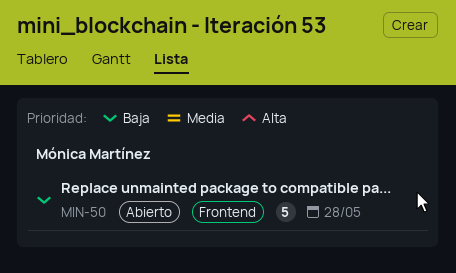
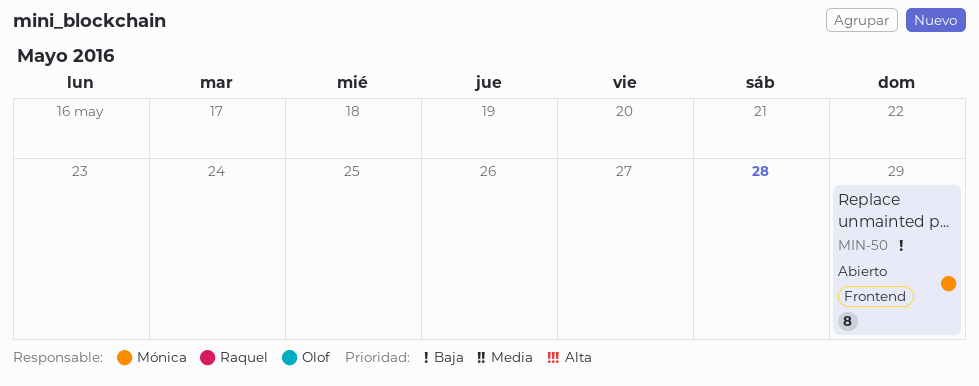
MIN-50, estimate: 5 -> 8
MIN-50, due: May 28 -> May 29

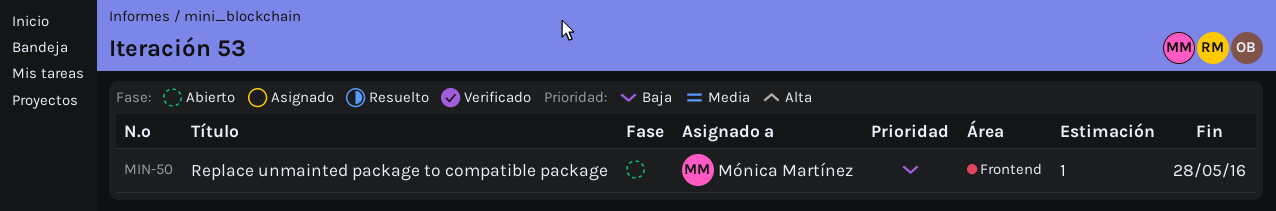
MIN-50, estimate: 8 -> 1
MIN-50, due: May 29 -> May 28

